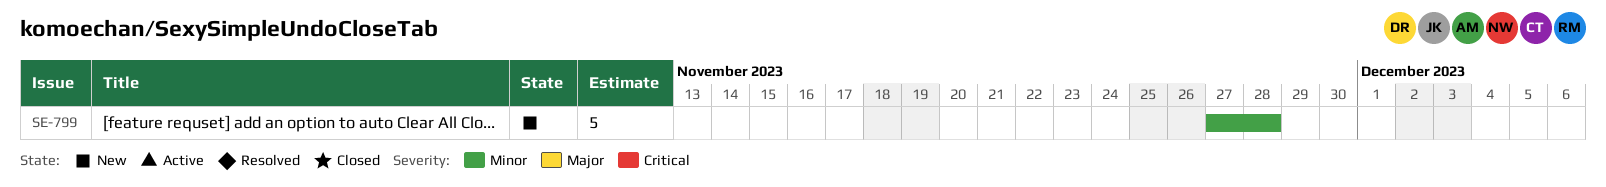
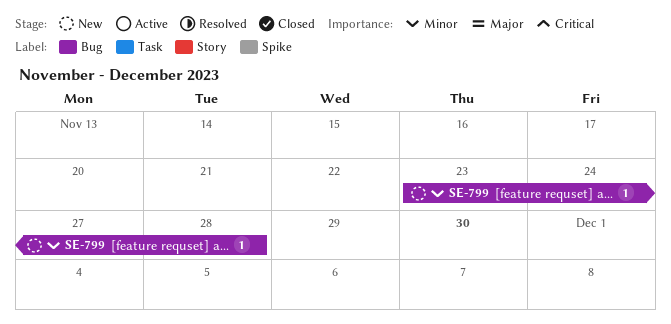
SE-799, estimate: 5 -> 1
SE-799, start: Nov 27 -> Nov 23

